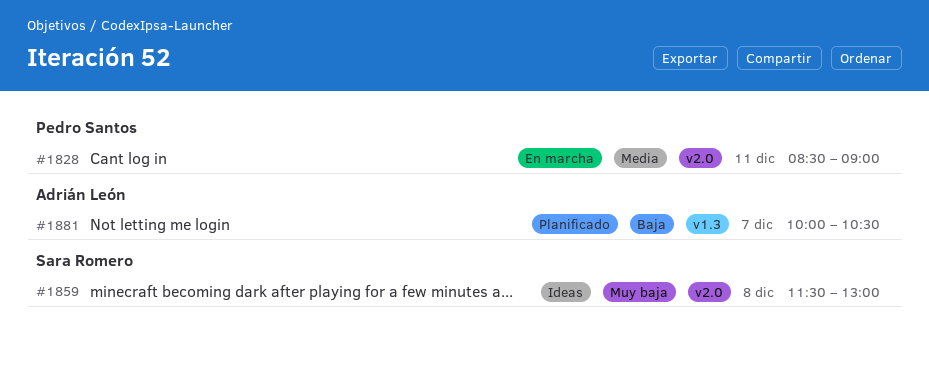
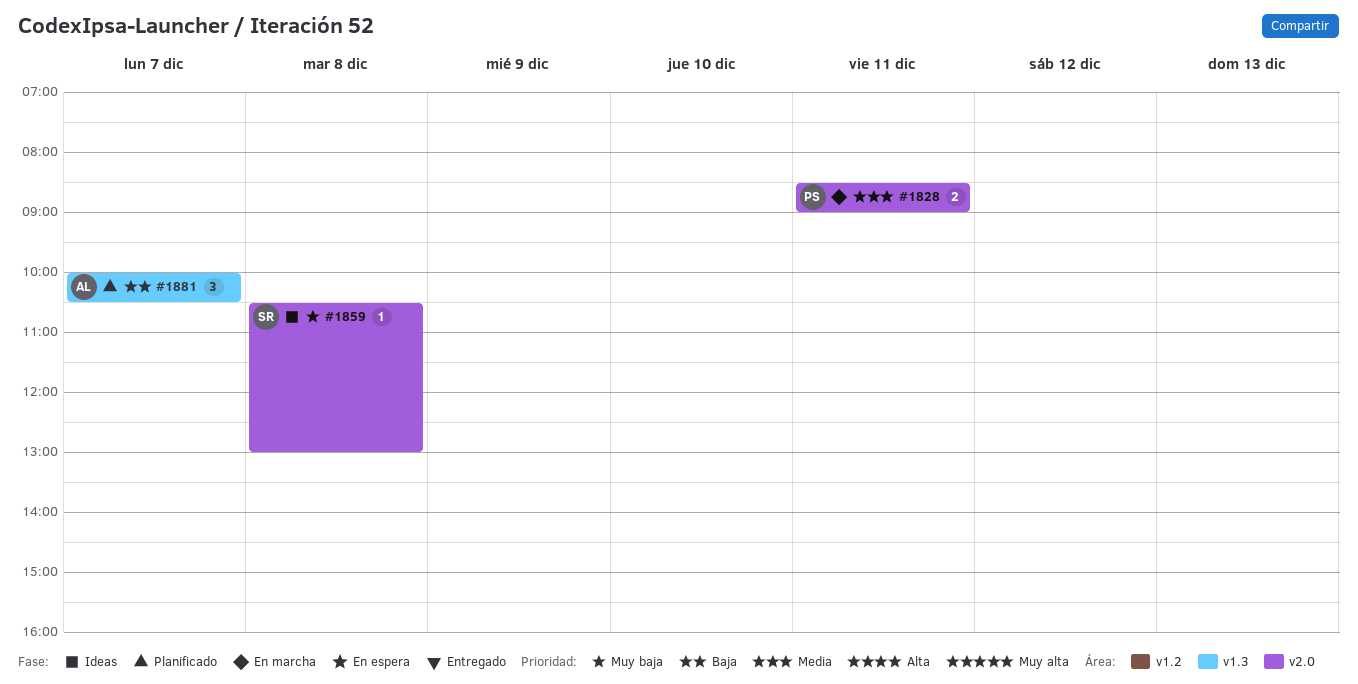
#1859, begins: 11:30 -> 10:30

